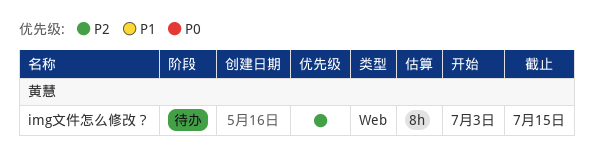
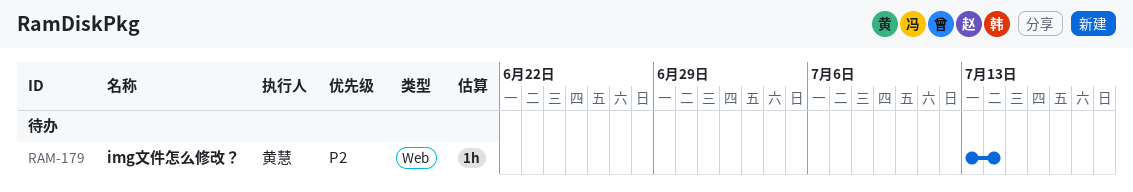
img文件怎么修改？, estimate: 8h -> 1h
img文件怎么修改？, start: Jul 3 -> Jul 13
img文件怎么修改？, due: Jul 15 -> Jul 14

